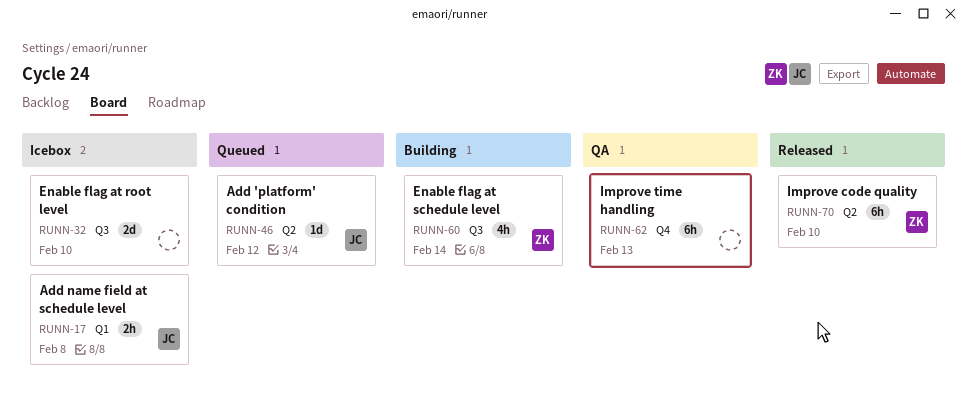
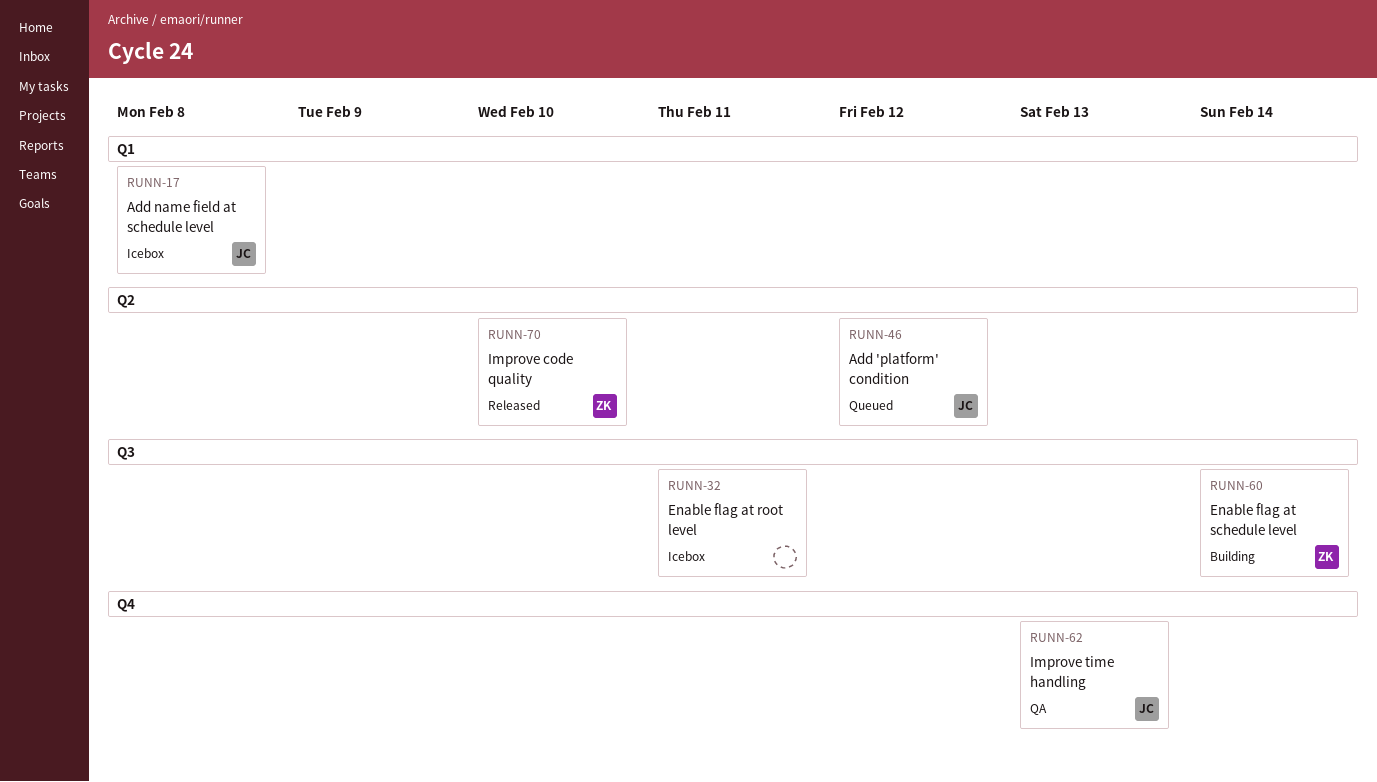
RUNN-32, due: Feb 10 -> Feb 11
RUNN-62, owner: none -> JC

